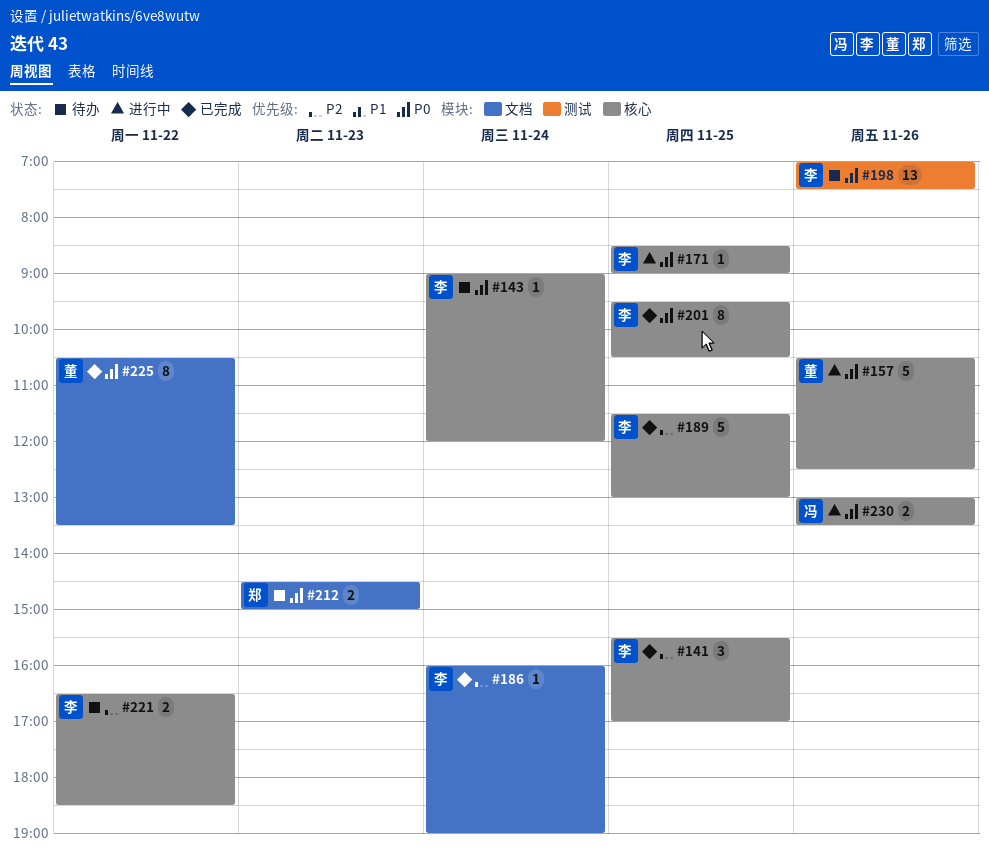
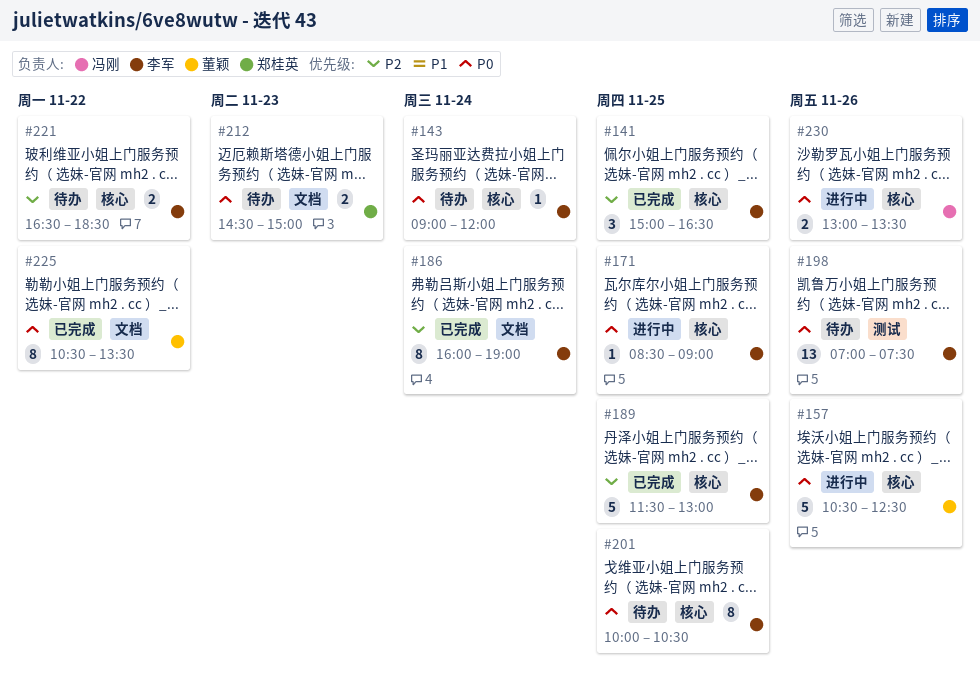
#141, begins: 15:30 -> 15:00
#141, ends: 17:00 -> 16:30
#186, estimate: 1 -> 8
#201, status: 已完成 -> 待办
#201, begins: 09:30 -> 10:00

